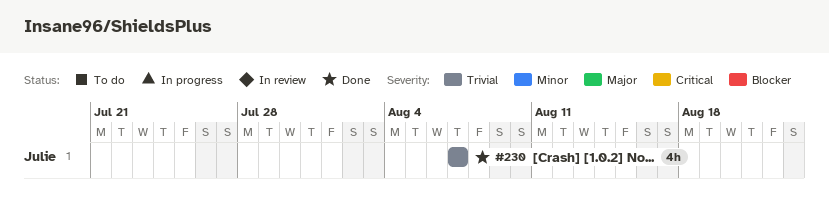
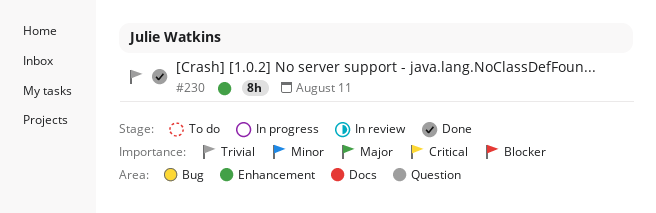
#230, estimate: 4h -> 8h
#230, due: Aug 7 -> Aug 11

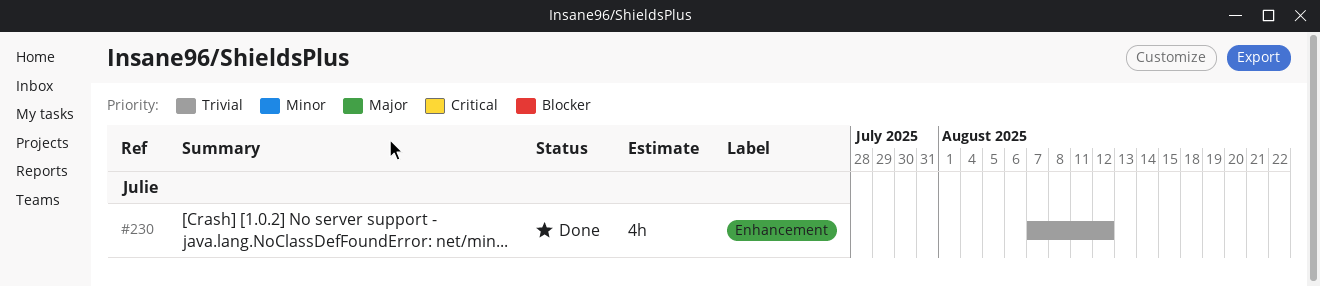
#230, estimate: 8h -> 4h
#230, due: Aug 11 -> Aug 12

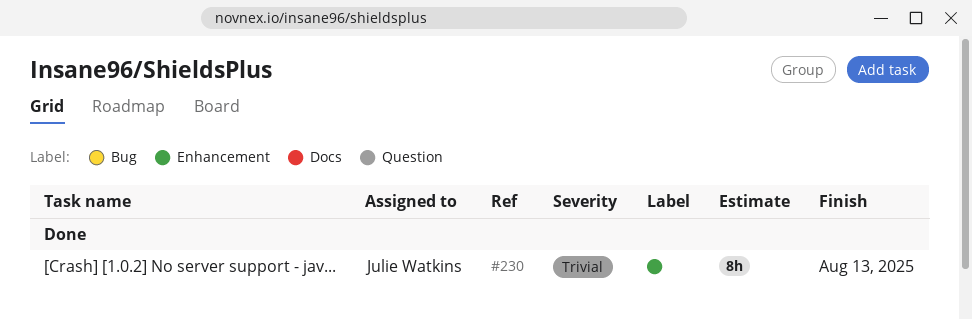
#230, estimate: 4h -> 8h
#230, due: Aug 12 -> Aug 13

